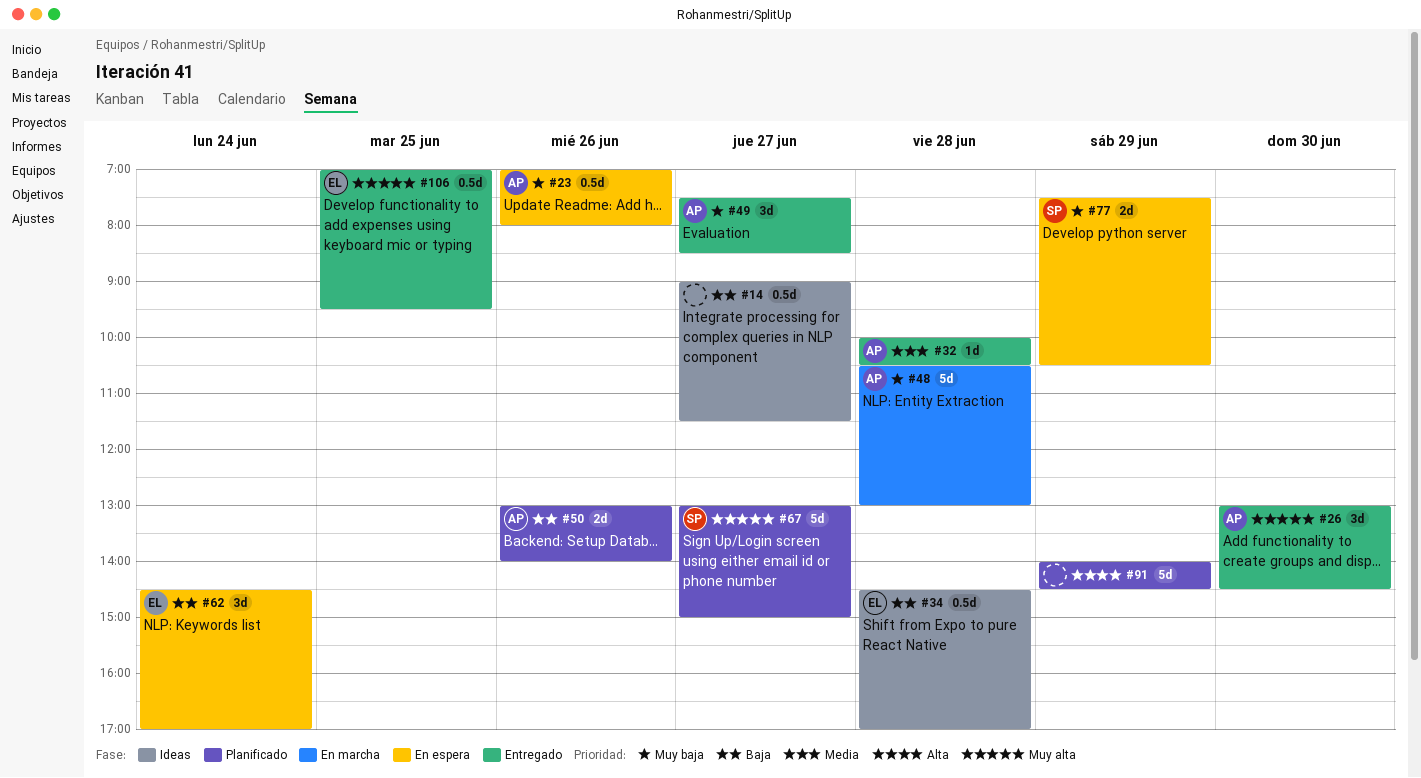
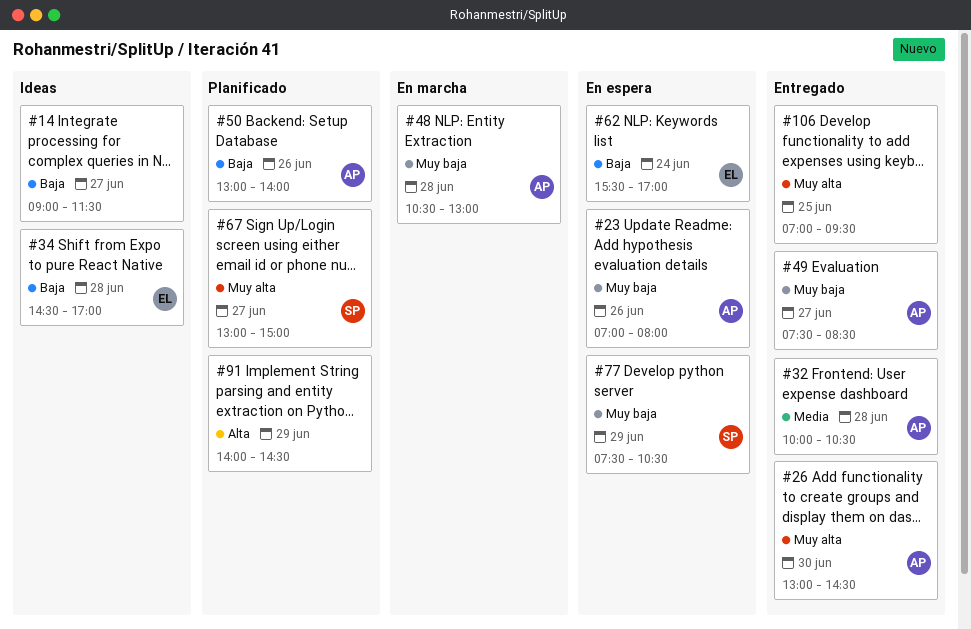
#62, begins: 14:30 -> 15:30
#106, owner: EL -> none

